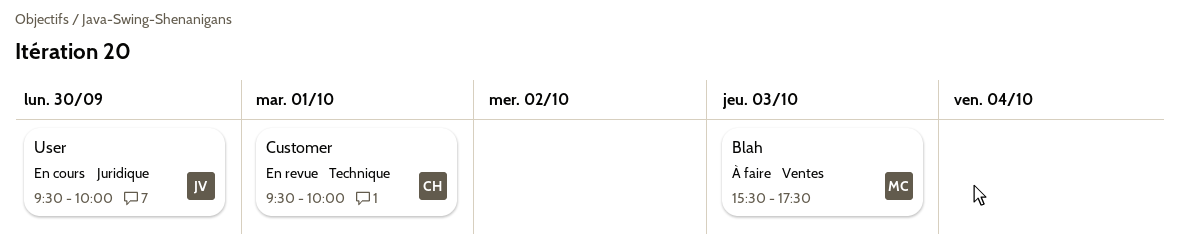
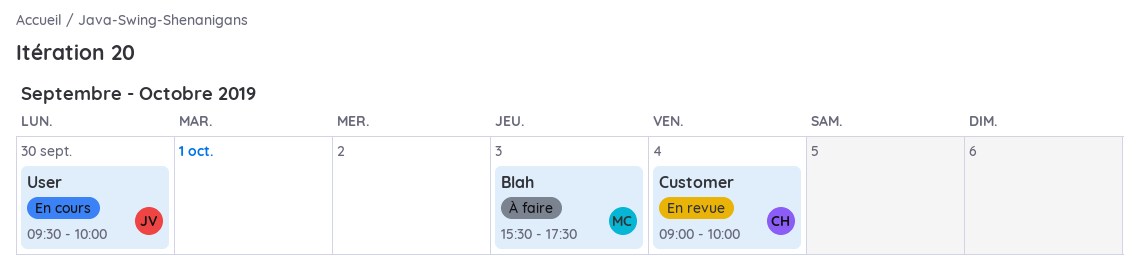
Customer, day: Oct 1 -> Oct 4
Customer, begins: 09:30 -> 09:00

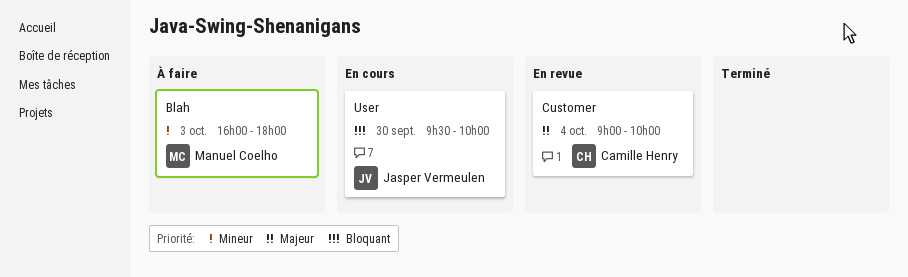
Blah, begins: 15:30 -> 16:00
Blah, ends: 17:30 -> 18:00

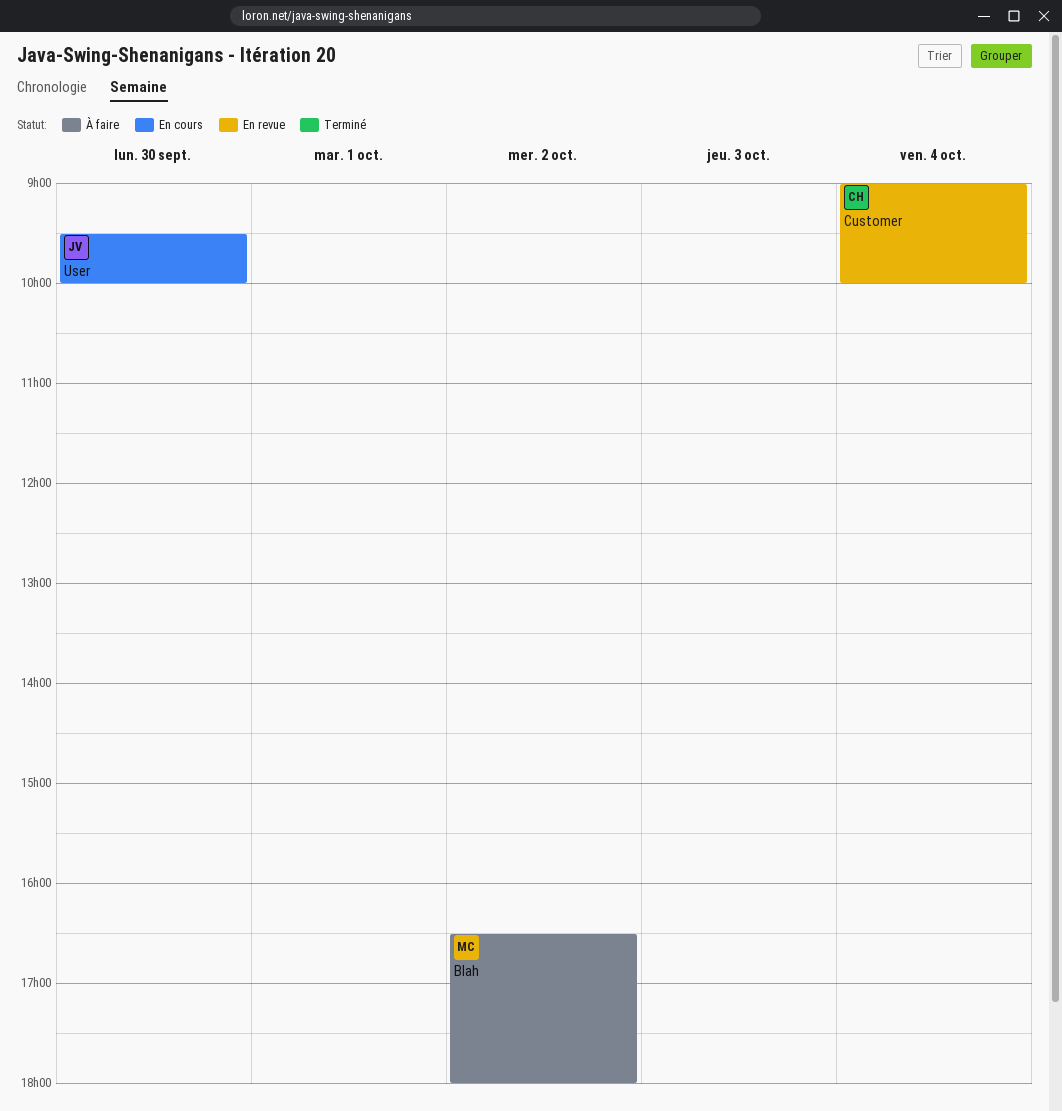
Blah, day: Oct 3 -> Oct 2
Blah, begins: 16:00 -> 16:30

